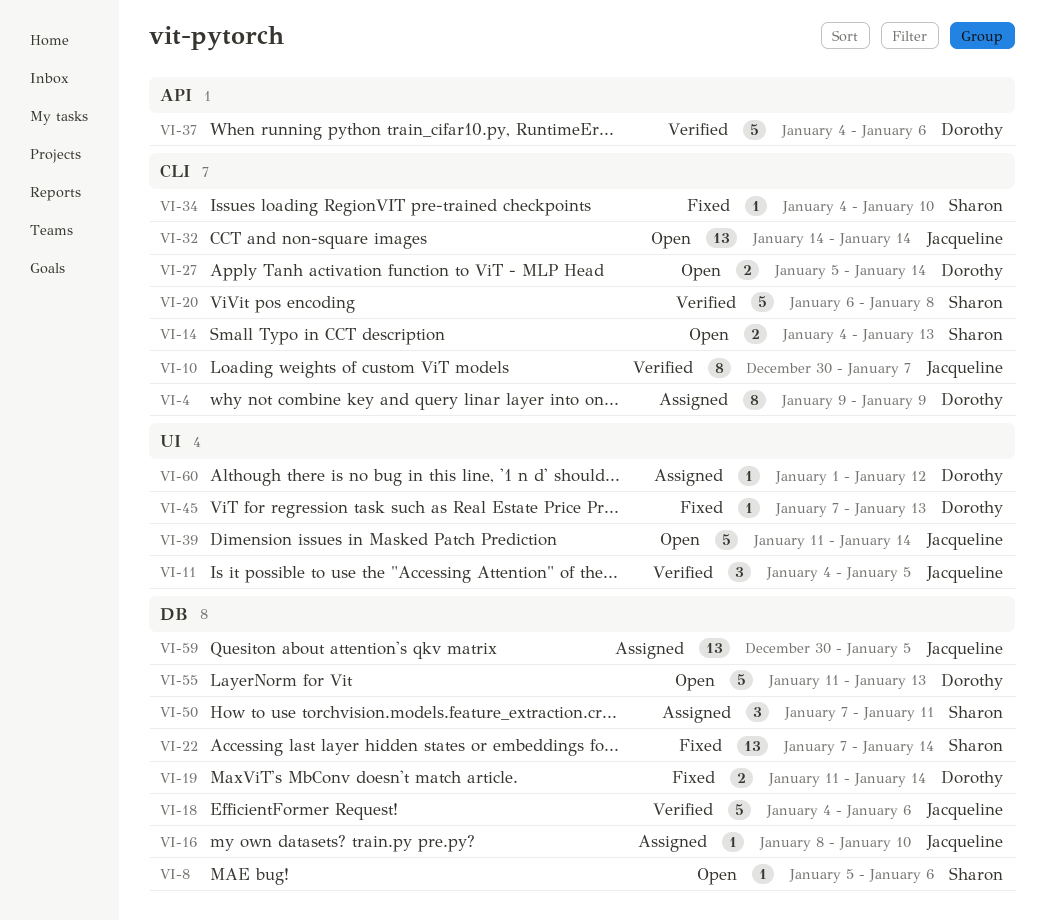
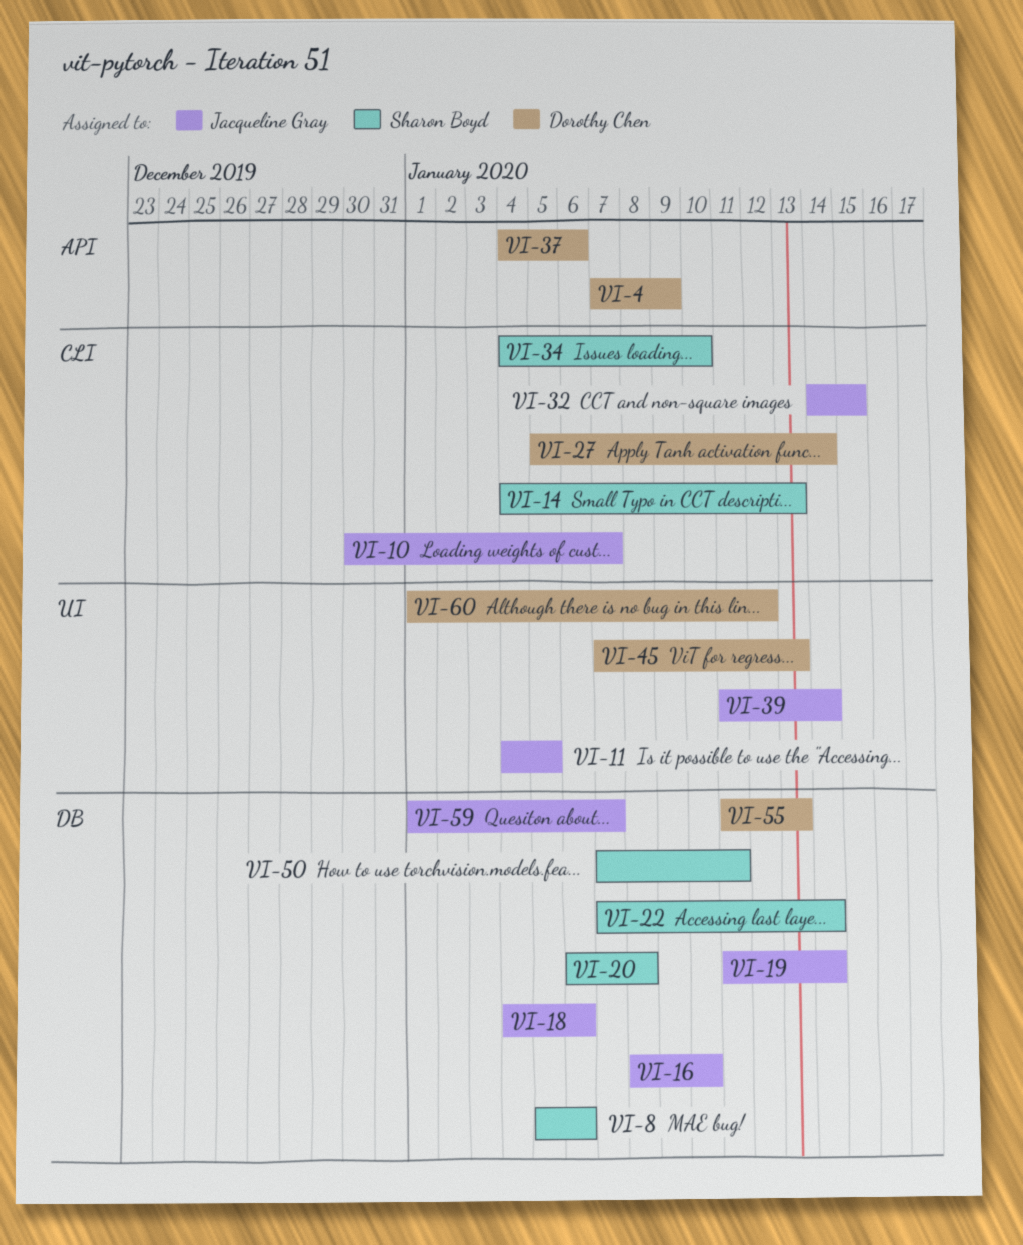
VI-4, label: CLI -> API
VI-4, start: Jan 9 -> Jan 7
VI-19, owner: Dorothy Chen -> Jacqueline Gray
VI-20, label: CLI -> DB
VI-32, due: Jan 14 -> Jan 15
VI-59, start: Dec 30 -> Jan 1
VI-59, due: Jan 5 -> Jan 7

